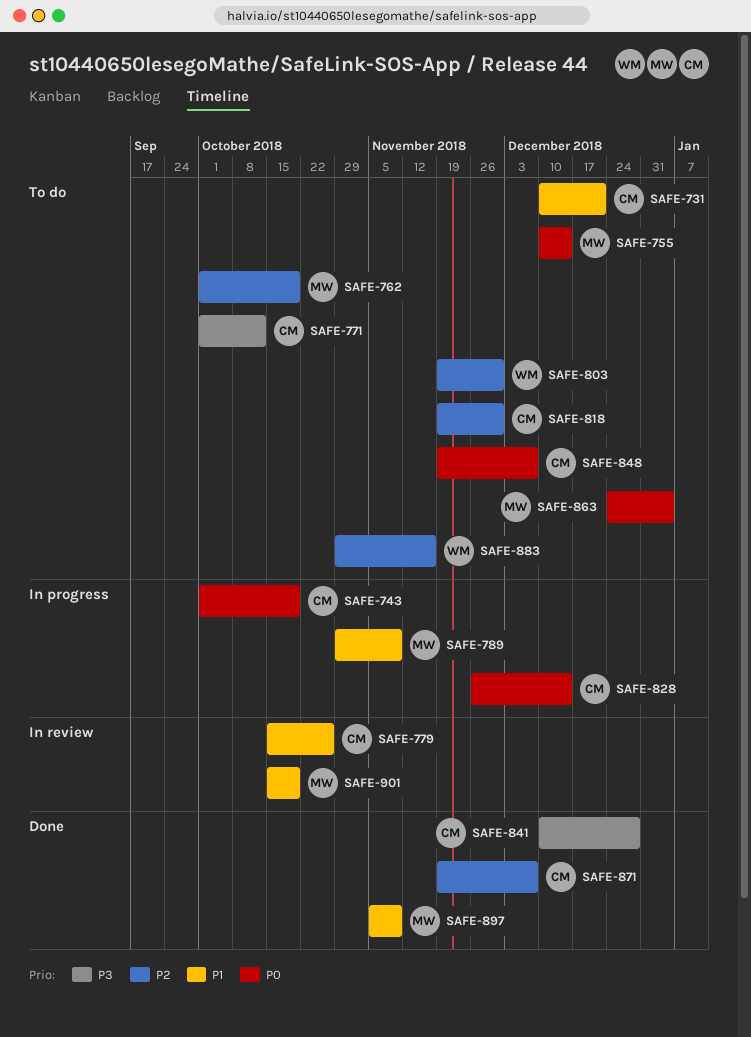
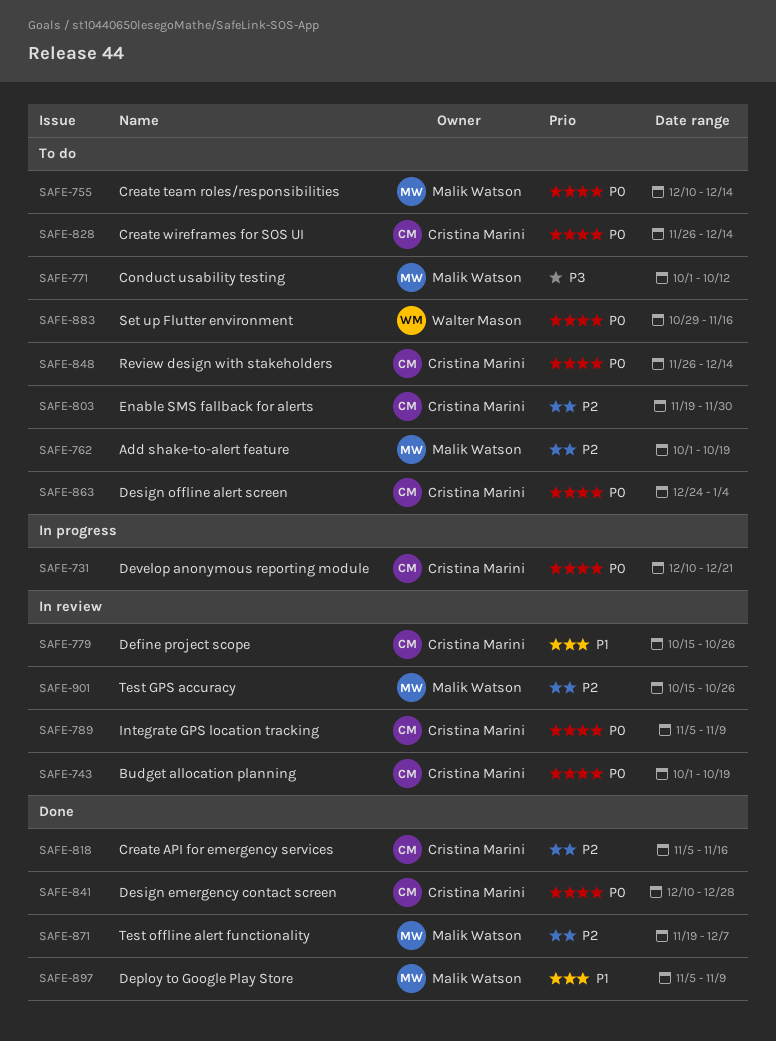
SAFE-731, status: To do -> In progress
SAFE-731, priority: P1 -> P0
SAFE-743, status: In progress -> In review
SAFE-771, owner: Cristina Marini -> Malik Watson
SAFE-789, status: In progress -> In review
SAFE-789, owner: Malik Watson -> Cristina Marini
SAFE-789, priority: P1 -> P0
SAFE-789, start: Oct 29 -> Nov 5
SAFE-803, owner: Walter Mason -> Cristina Marini
SAFE-818, status: To do -> Done
SAFE-818, start: Nov 19 -> Nov 5
SAFE-818, due: Nov 30 -> Nov 16
SAFE-828, status: In progress -> To do
SAFE-841, priority: P3 -> P0
SAFE-848, start: Nov 19 -> Nov 26
SAFE-848, due: Dec 7 -> Dec 14
SAFE-863, owner: Malik Watson -> Cristina Marini
SAFE-871, owner: Cristina Marini -> Malik Watson
SAFE-883, priority: P2 -> P0
SAFE-901, priority: P1 -> P2
SAFE-901, due: Oct 19 -> Oct 26

